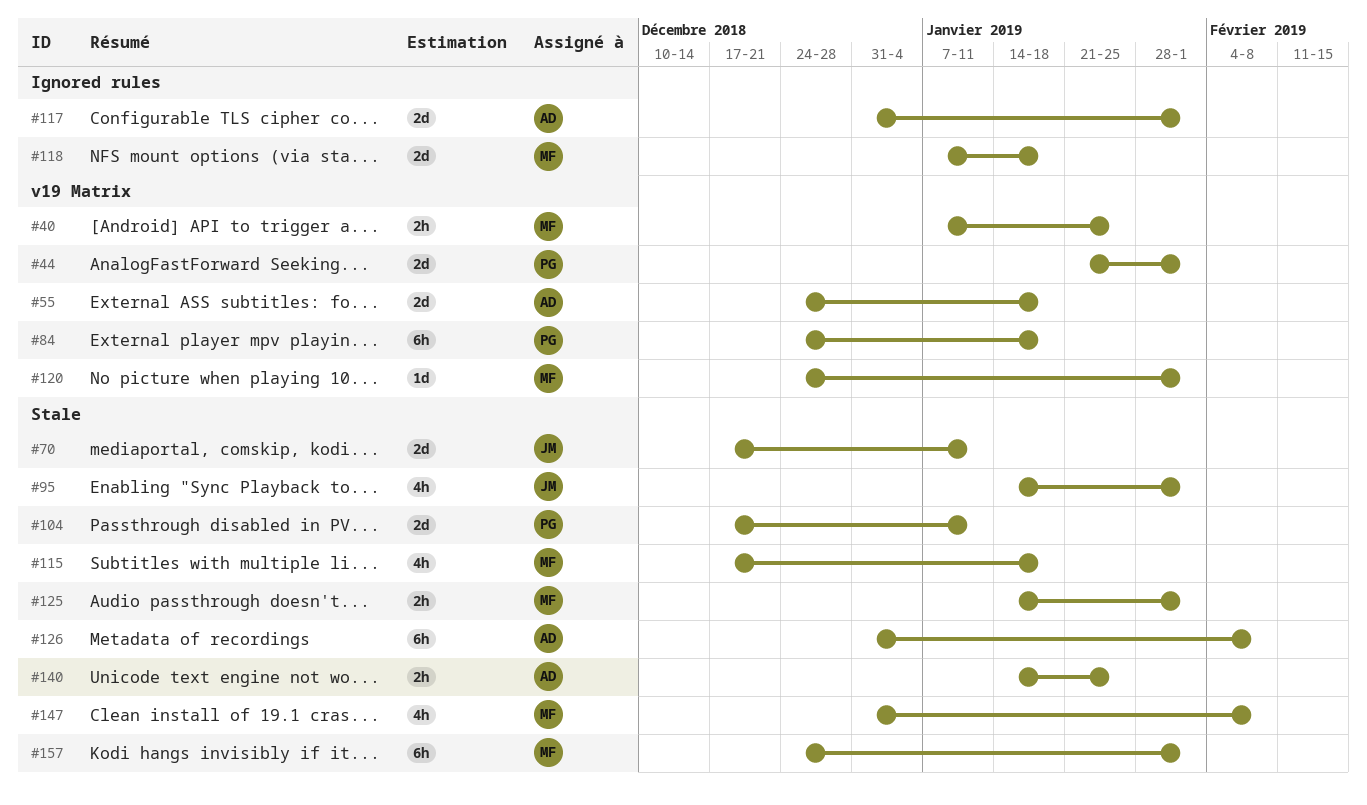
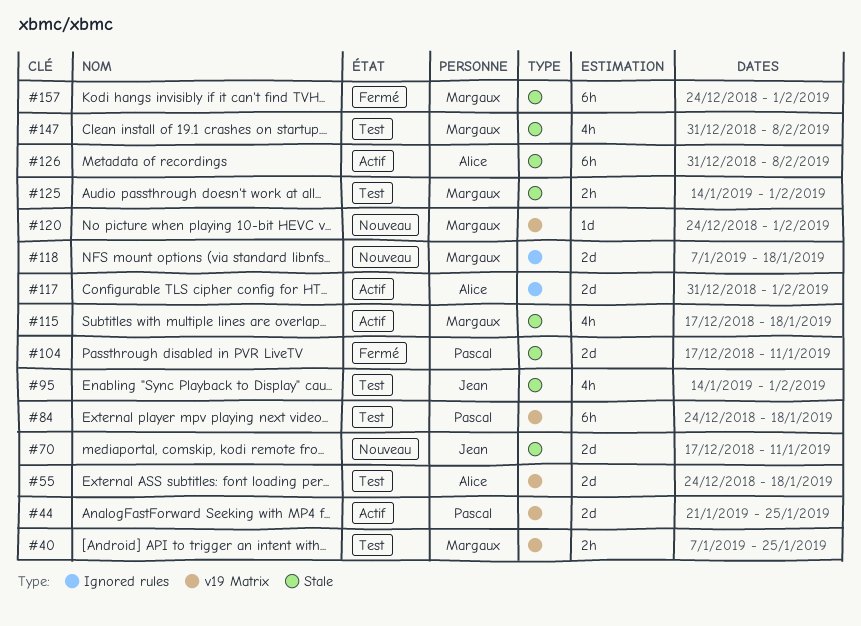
#44, due: Feb 1 -> Jan 25
#140: present -> none

